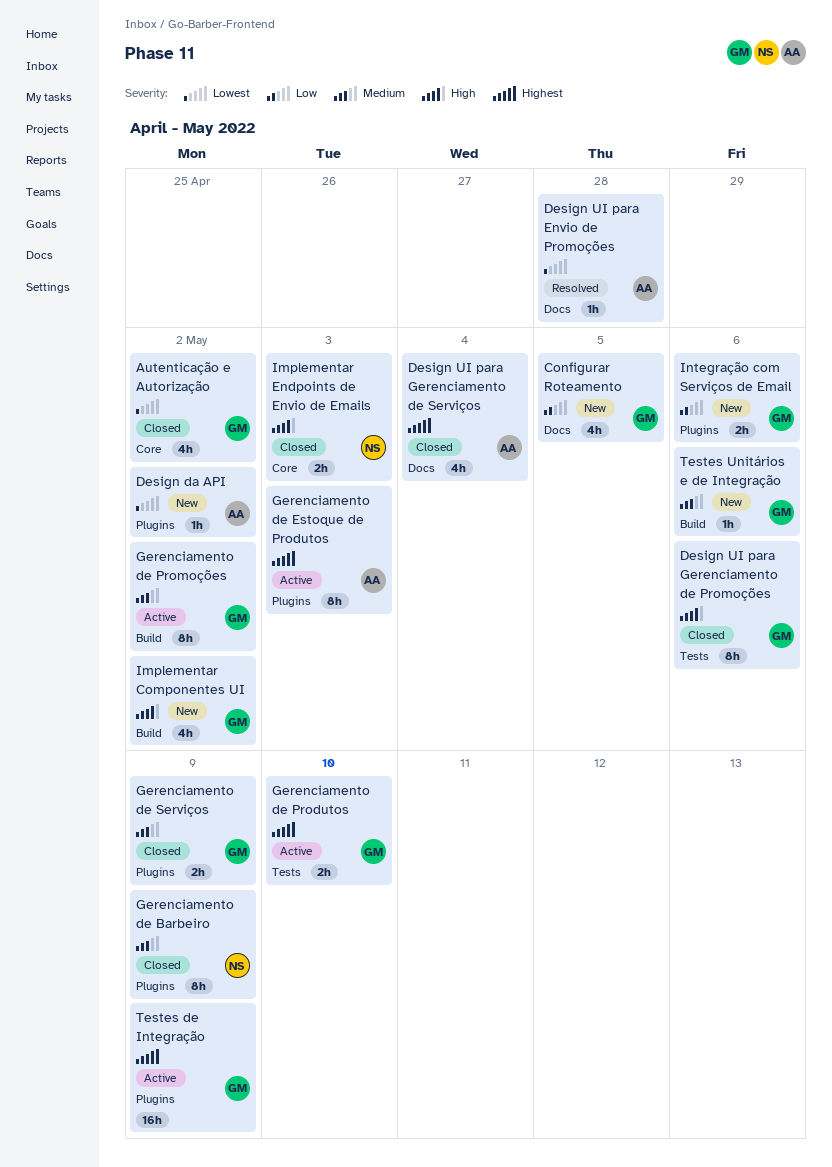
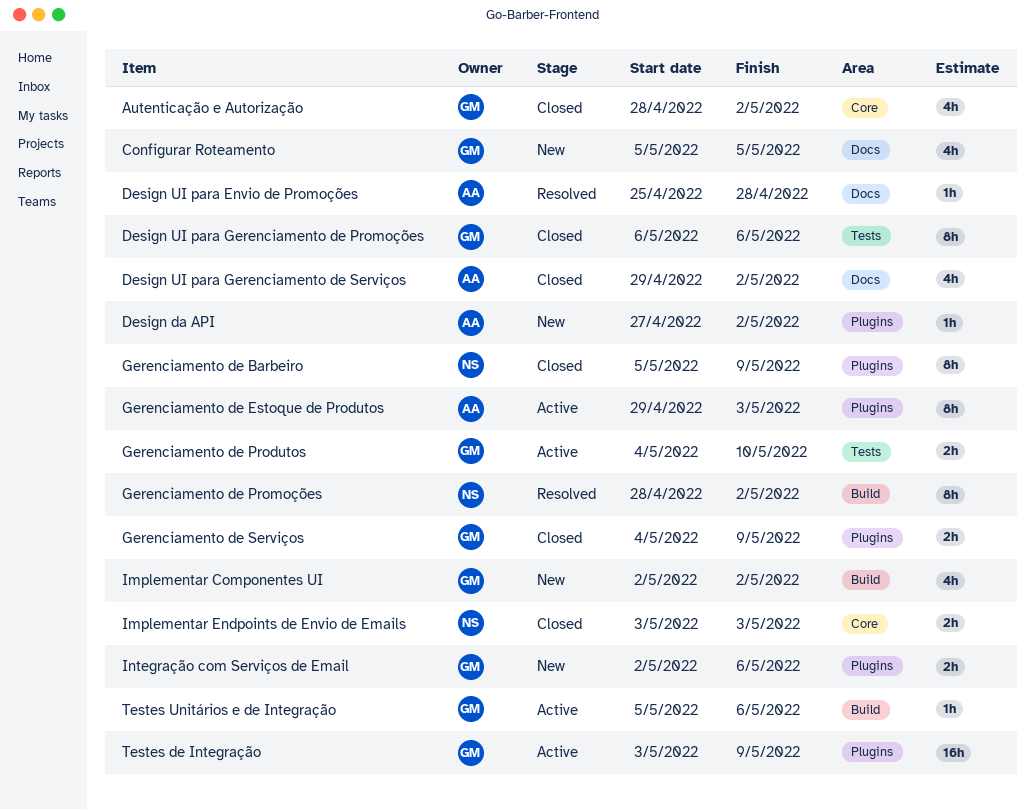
Design UI para Gerenciamento de Serviços, due: May 4 -> May 2
Gerenciamento de Promoções, status: Active -> Resolved
Gerenciamento de Promoções, owner: GM -> NS
Testes Unitários e de Integração, status: New -> Active

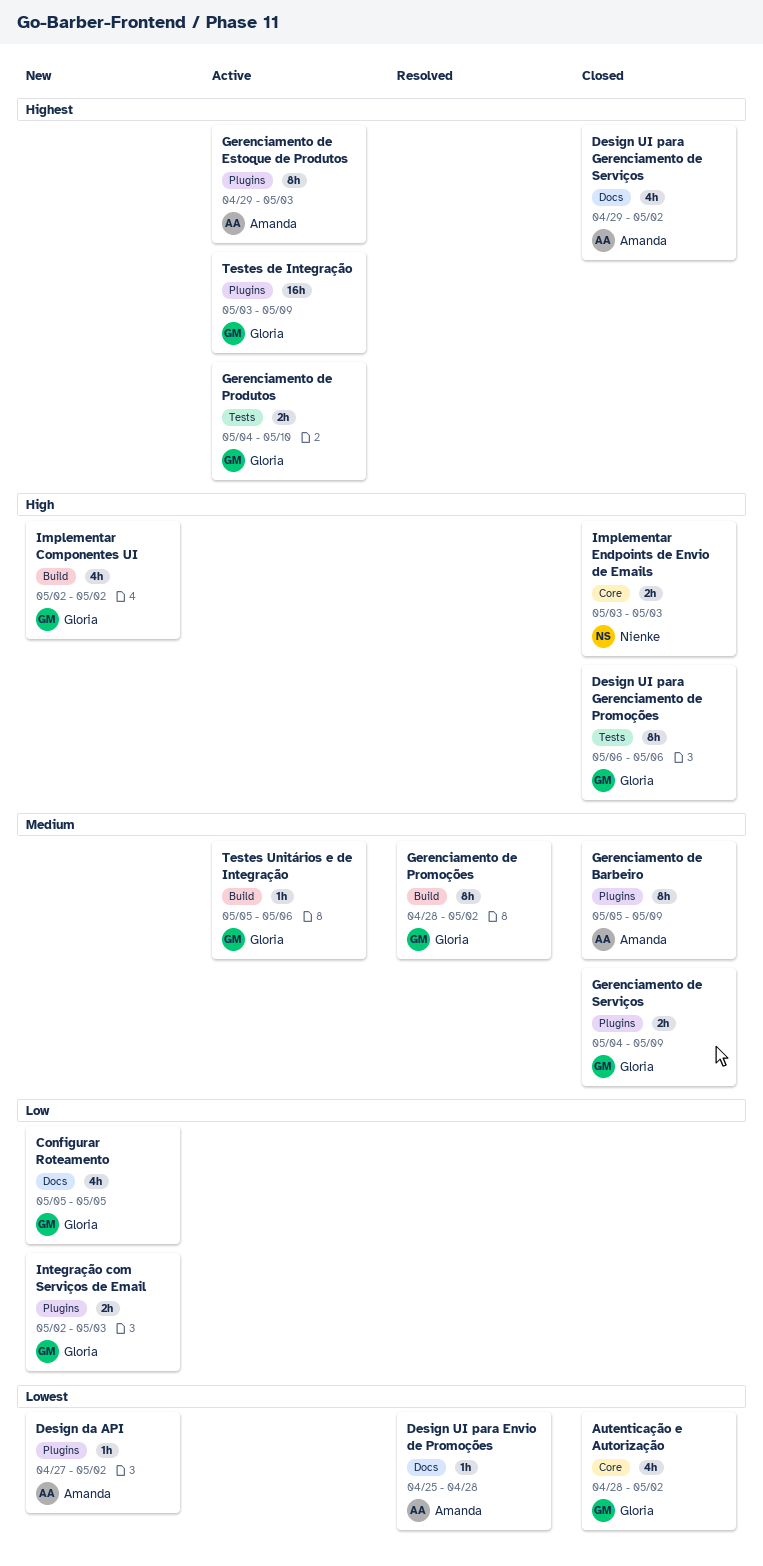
Gerenciamento de Barbeiro, owner: Nienke -> Amanda
Gerenciamento de Promoções, owner: Nienke -> Gloria
Integração com Serviços de Email, due: May 6 -> May 3

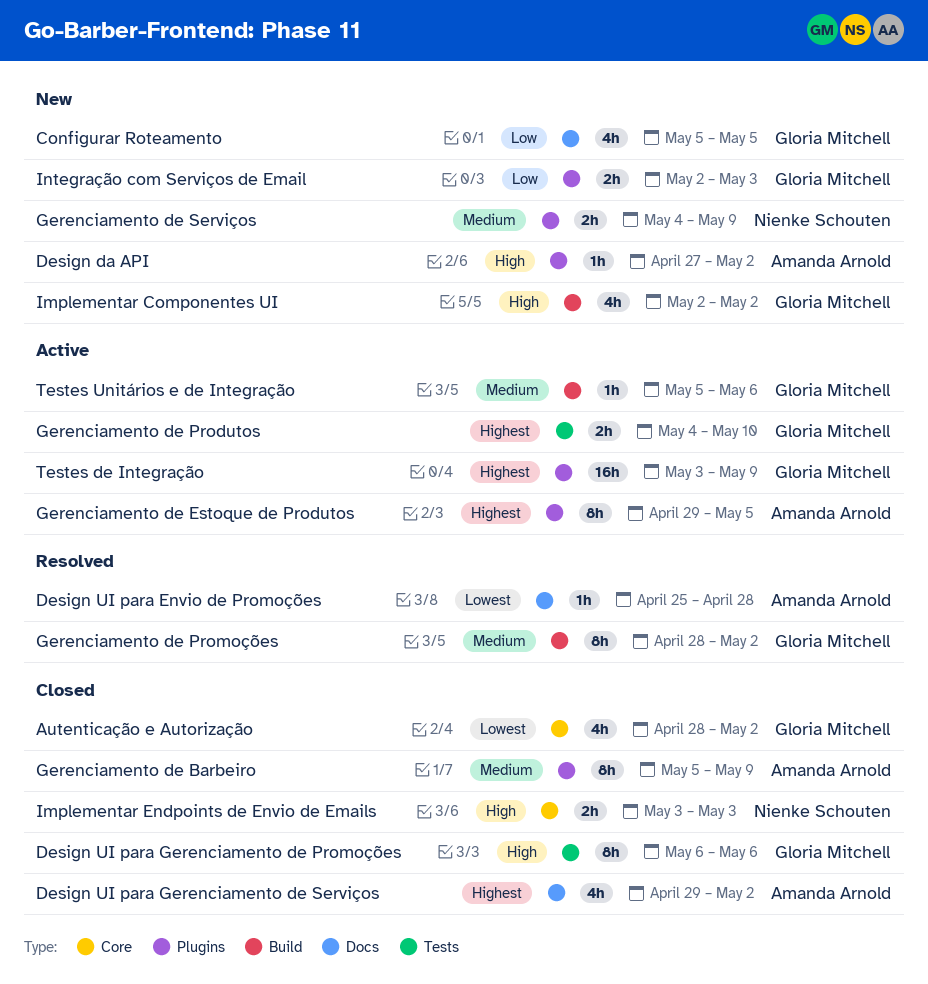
Design da API, priority: Lowest -> High
Gerenciamento de Estoque de Produtos, due: May 3 -> May 5
Gerenciamento de Serviços, status: Closed -> New
Gerenciamento de Serviços, owner: Gloria Mitchell -> Nienke Schouten

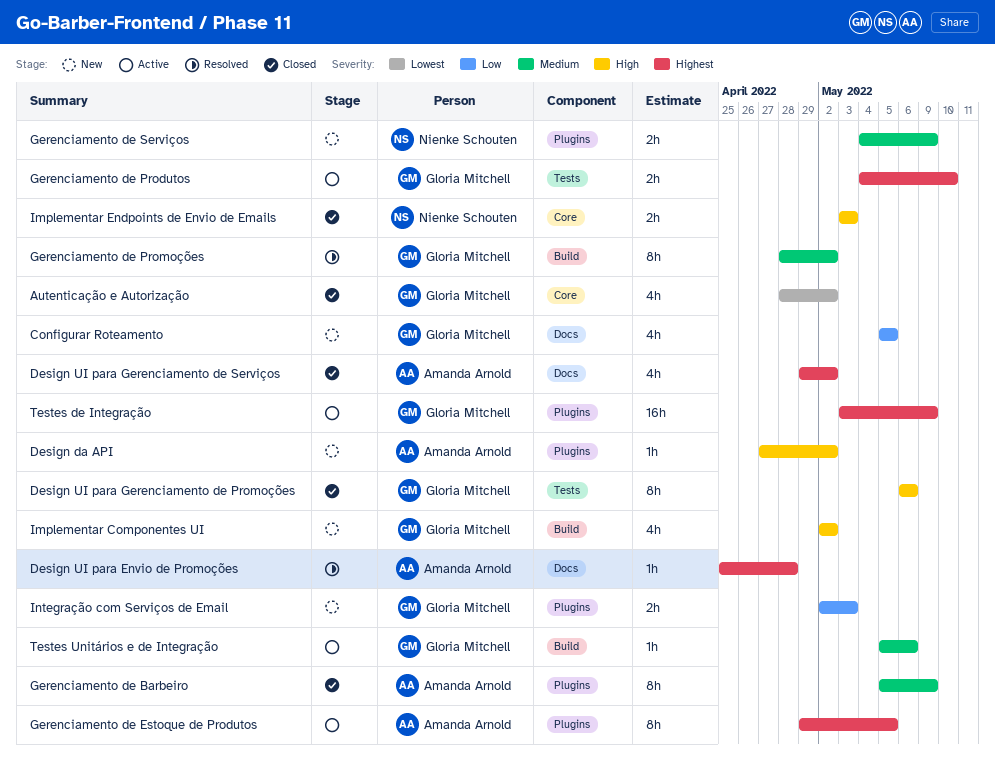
Design UI para Envio de Promoções, priority: Lowest -> Highest

